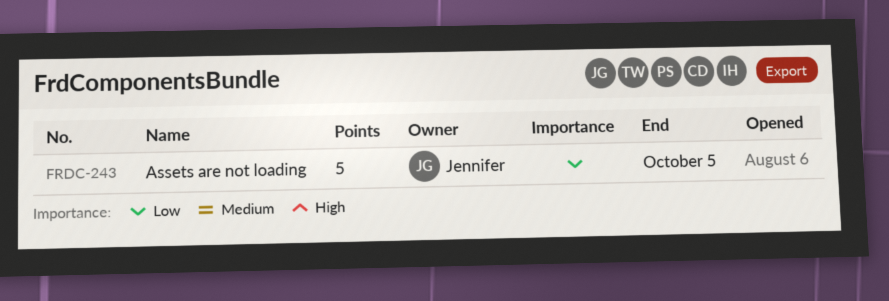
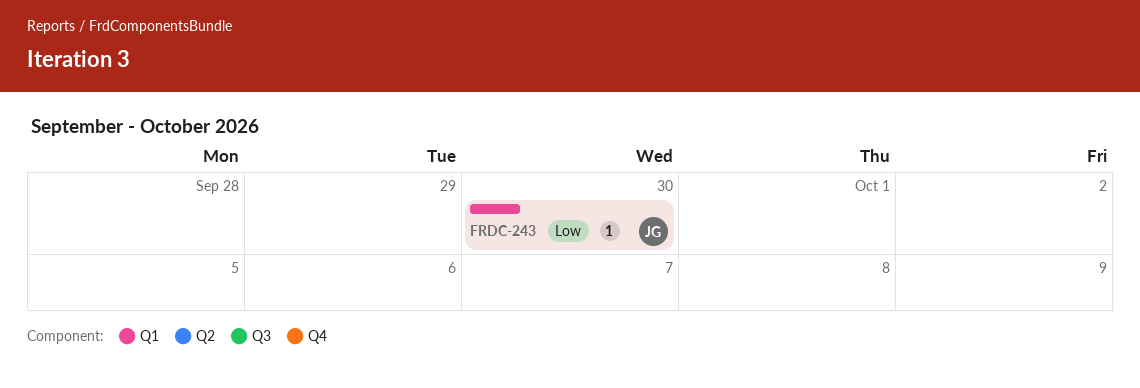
FRDC-243, estimate: 5 -> 1
FRDC-243, due: Oct 5 -> Sep 30

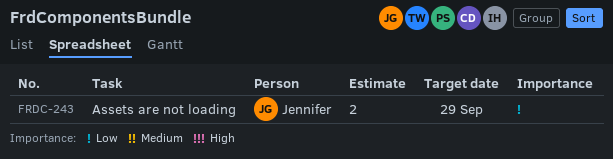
FRDC-243, estimate: 1 -> 2
FRDC-243, due: Sep 30 -> Sep 29

